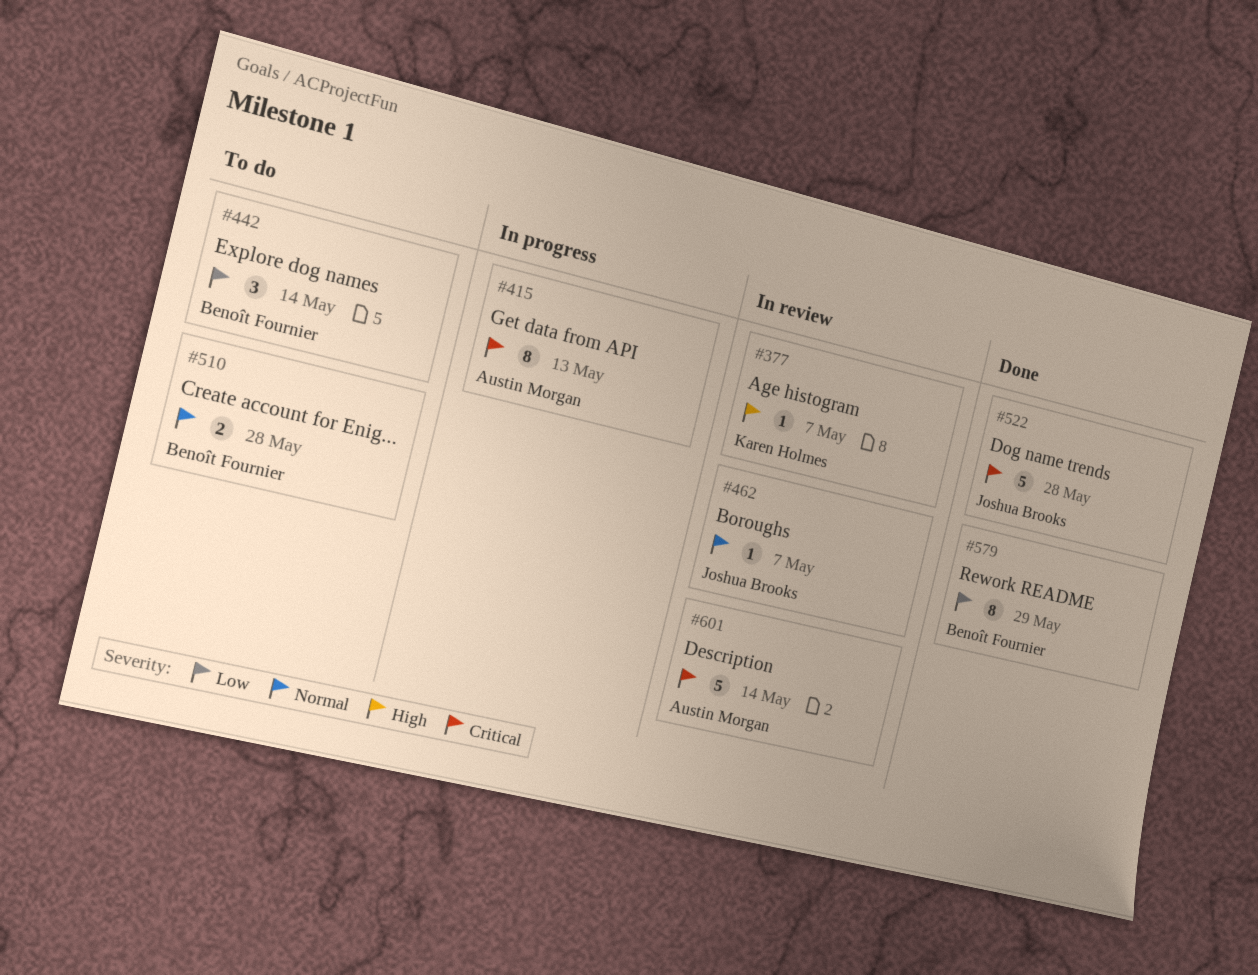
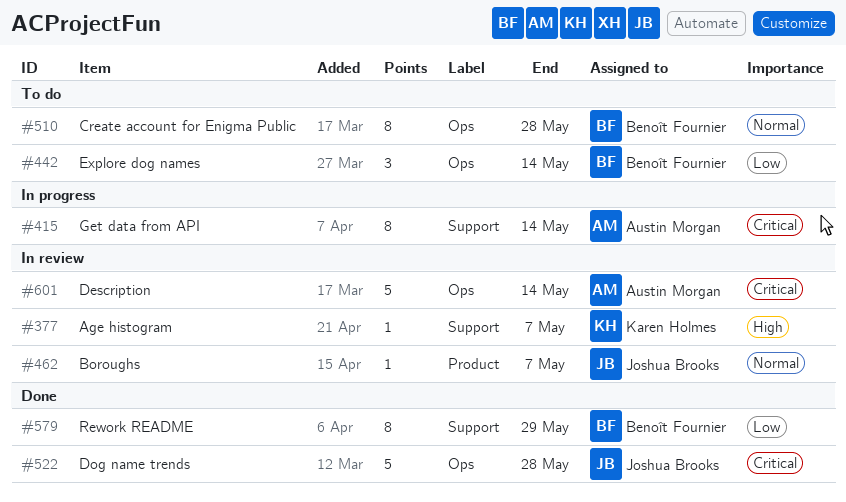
#415, due: May 13 -> May 14
#510, estimate: 2 -> 8

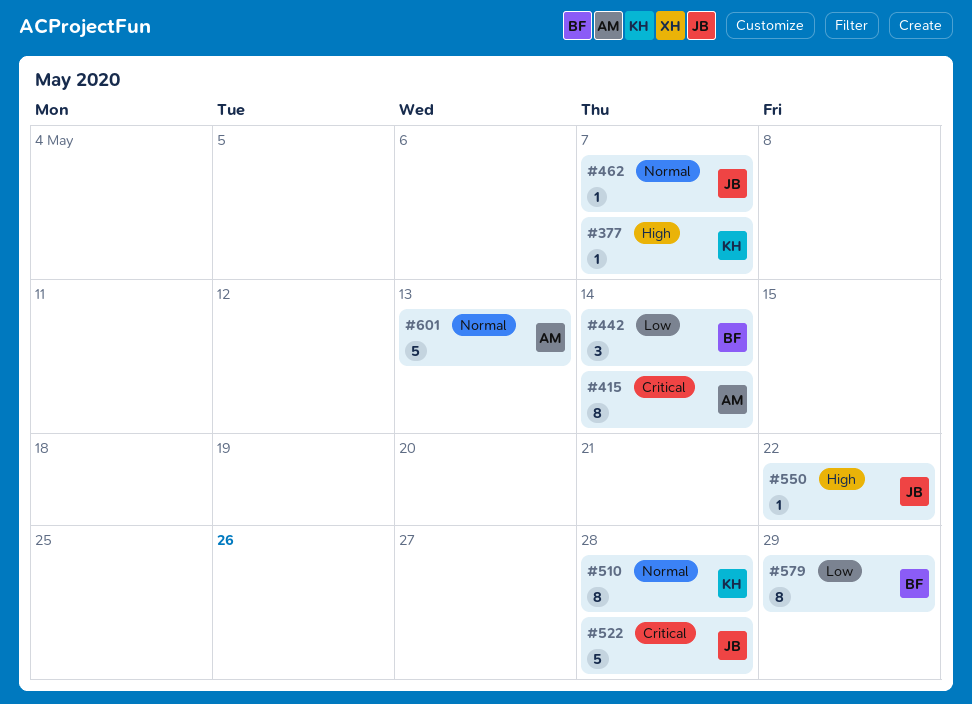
#510, owner: Benoît Fournier -> Karen Holmes
#550: none -> present
#601, priority: Critical -> Normal
#601, due: May 14 -> May 13

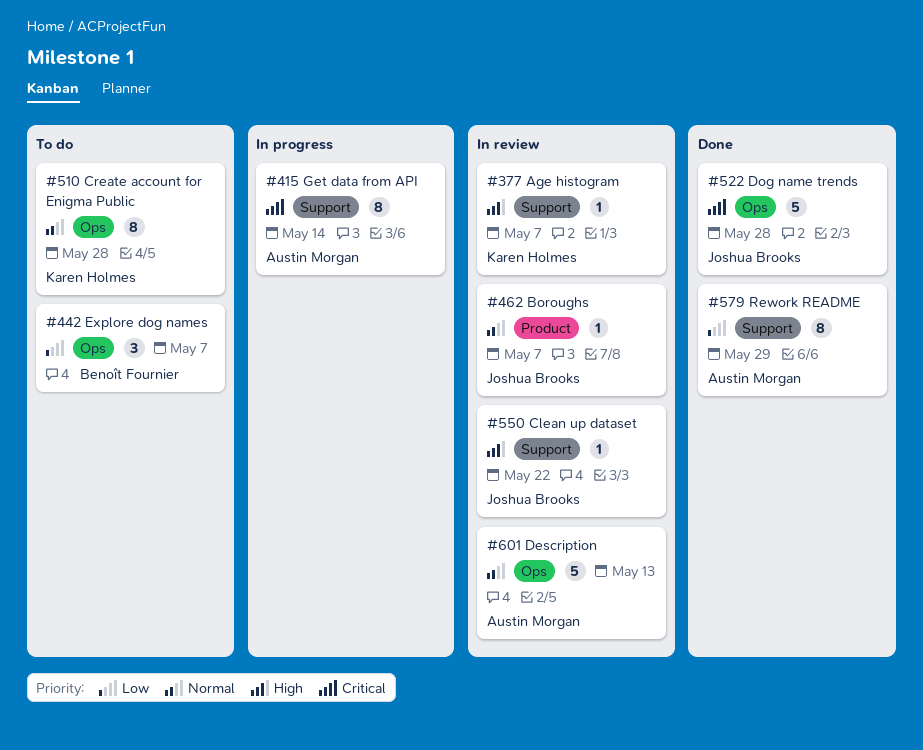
#442, due: May 14 -> May 7
#579, owner: Benoît Fournier -> Austin Morgan

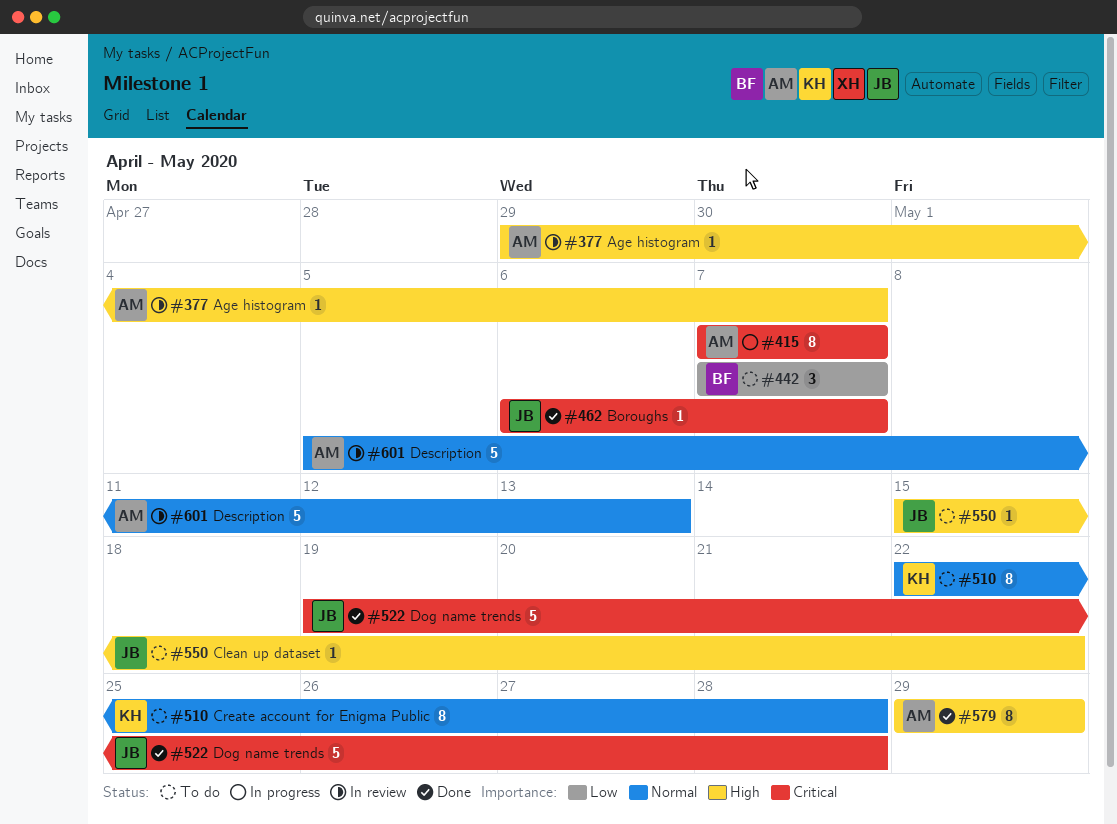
#377, owner: Karen Holmes -> Austin Morgan
#415, due: May 14 -> May 7
#462, status: In review -> Done
#462, priority: Normal -> Critical
#550, status: In review -> To do
#579, priority: Low -> High

